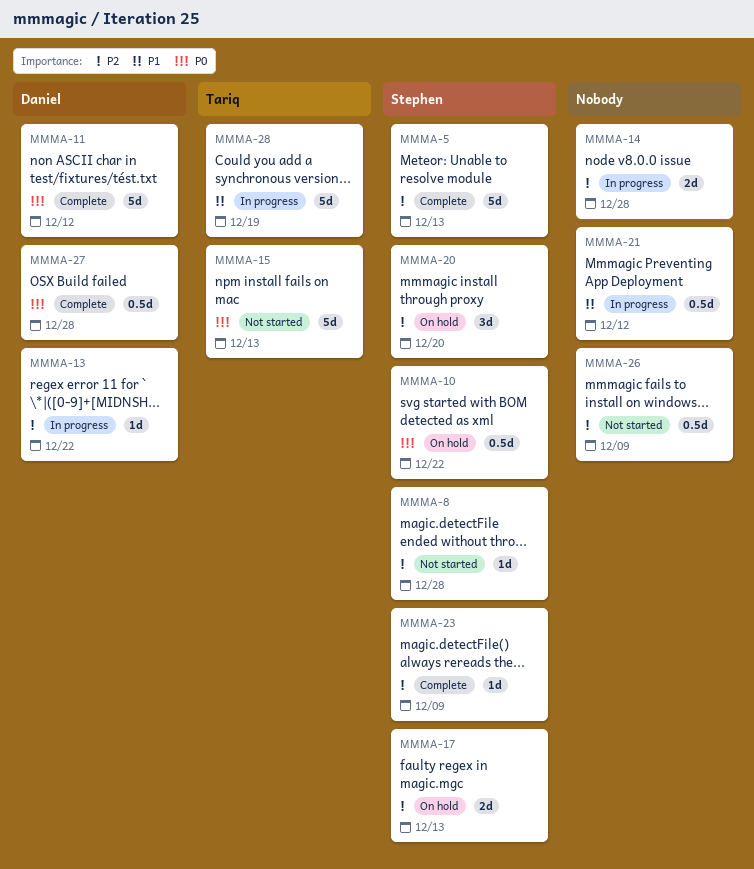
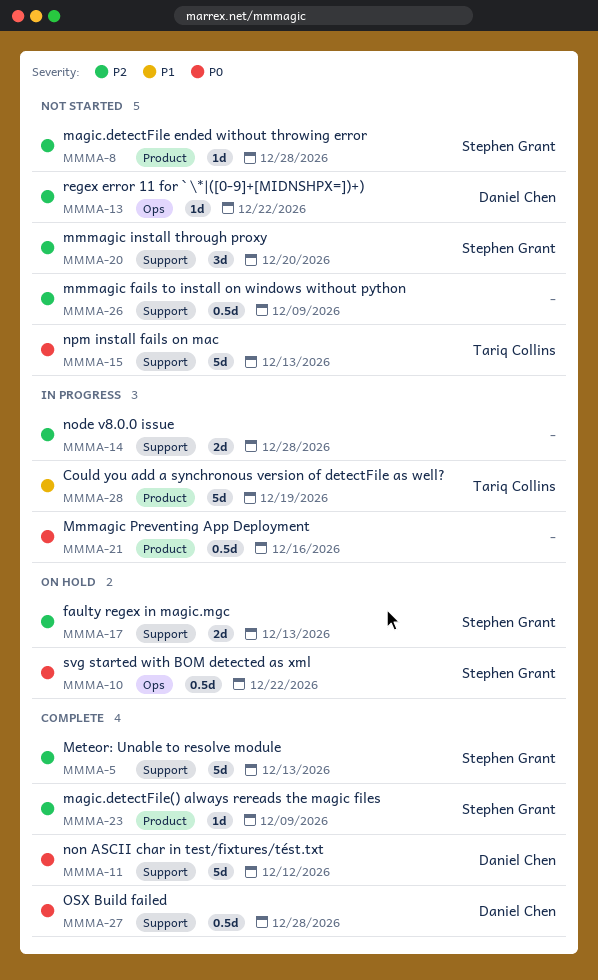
MMMA-13, status: In progress -> Not started
MMMA-20, status: On hold -> Not started
MMMA-21, priority: P1 -> P0
MMMA-21, due: Dec 12 -> Dec 16

